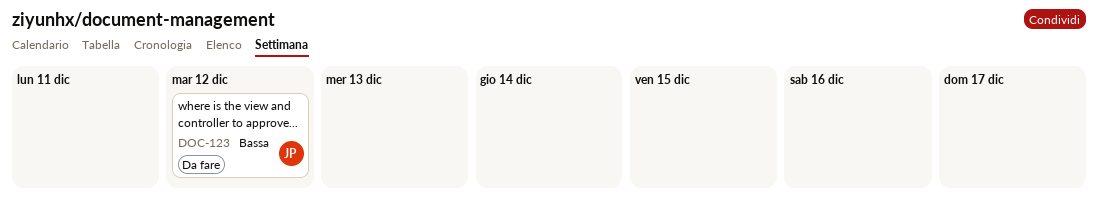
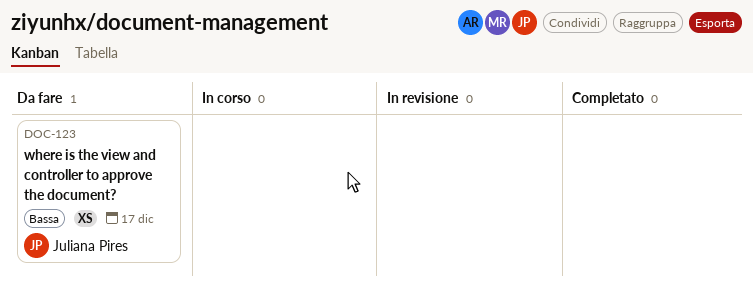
DOC-123, due: Dec 12 -> Dec 17

